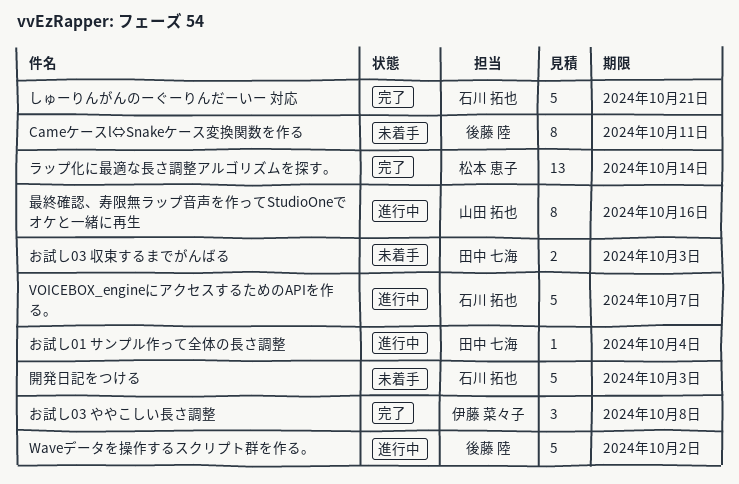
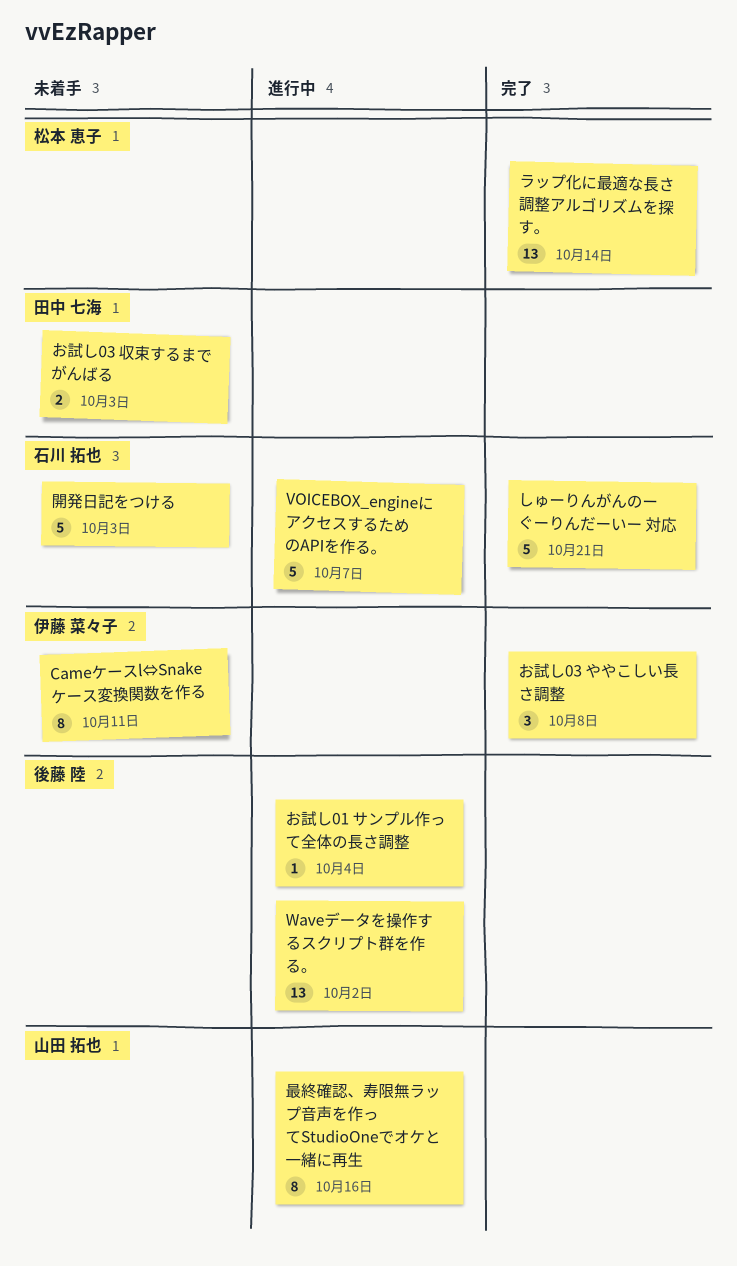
Cameケースl⇔Snakeケース変換関数を作る, owner: 後藤 陸 -> 伊藤 菜々子
Waveデータを操作するスクリプト群を作る。, estimate: 5 -> 13
お試し01 サンプル作って全体の長さ調整, owner: 田中 七海 -> 後藤 陸

